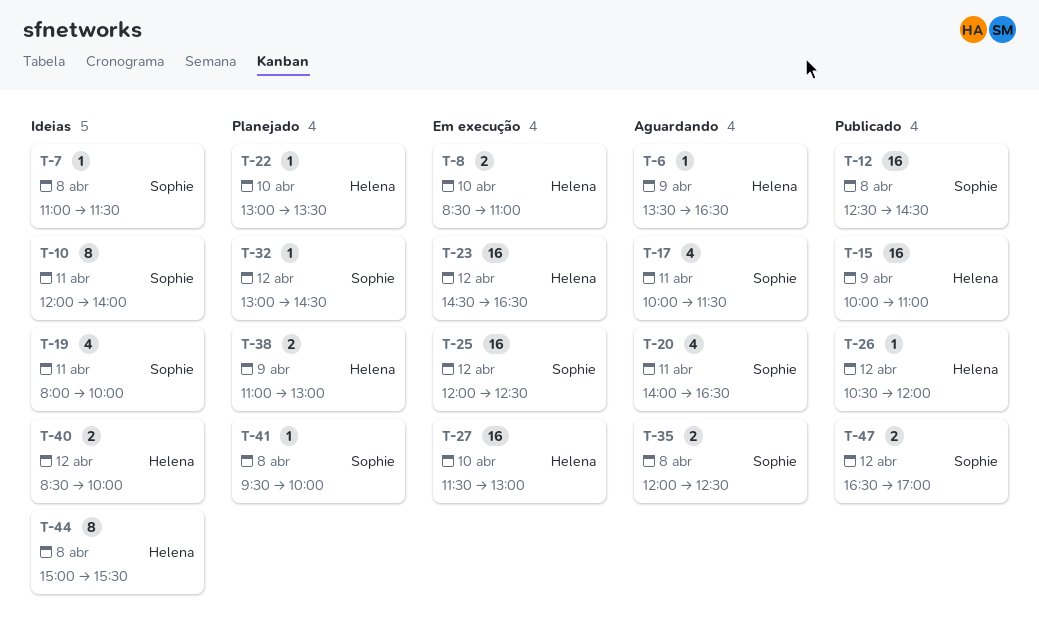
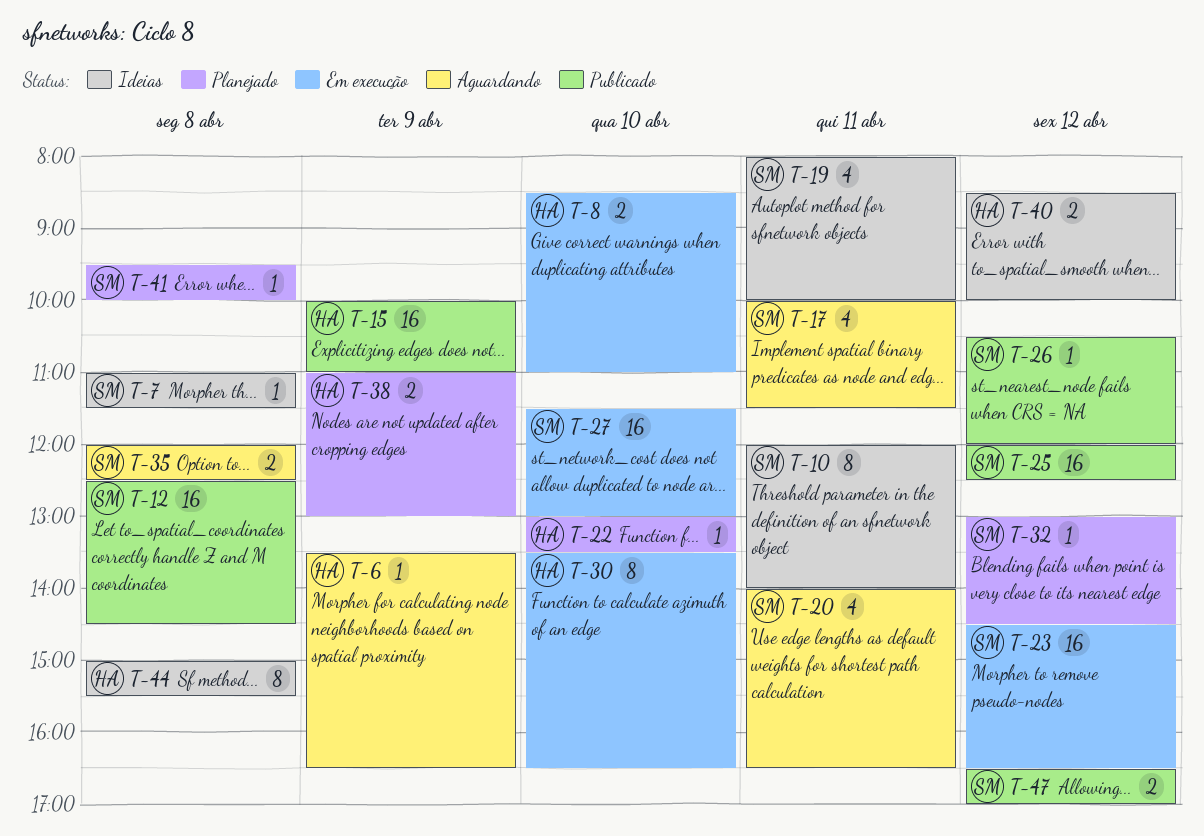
T-23, owner: Helena -> Sophie
T-25, status: Em execução -> Publicado
T-26, owner: Helena -> Sophie
T-27, owner: Helena -> Sophie
T-30: none -> present

